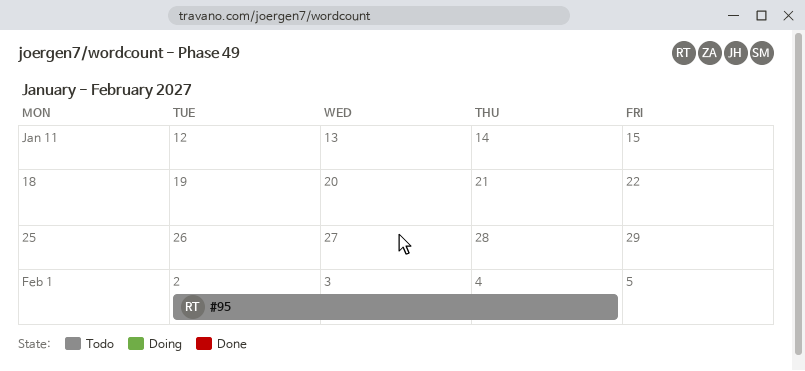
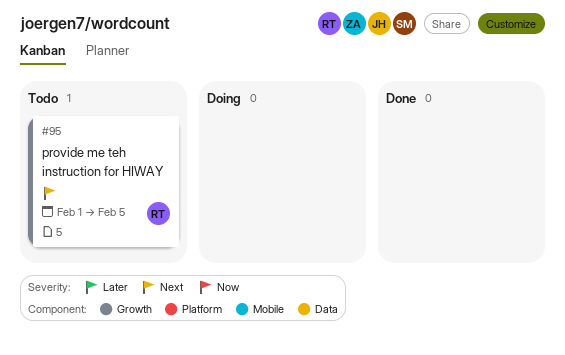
#95, start: Feb 2 -> Feb 1
#95, due: Feb 4 -> Feb 5

